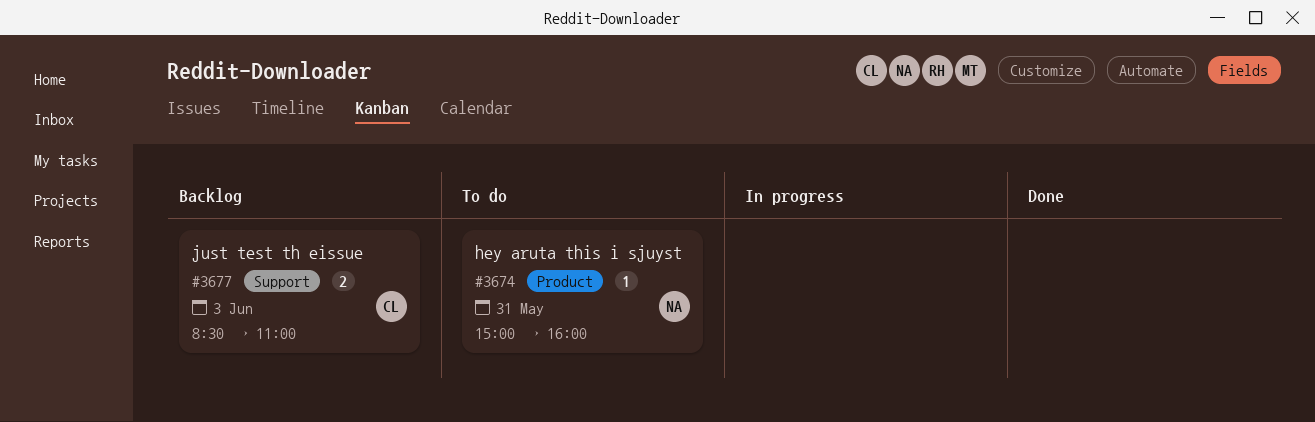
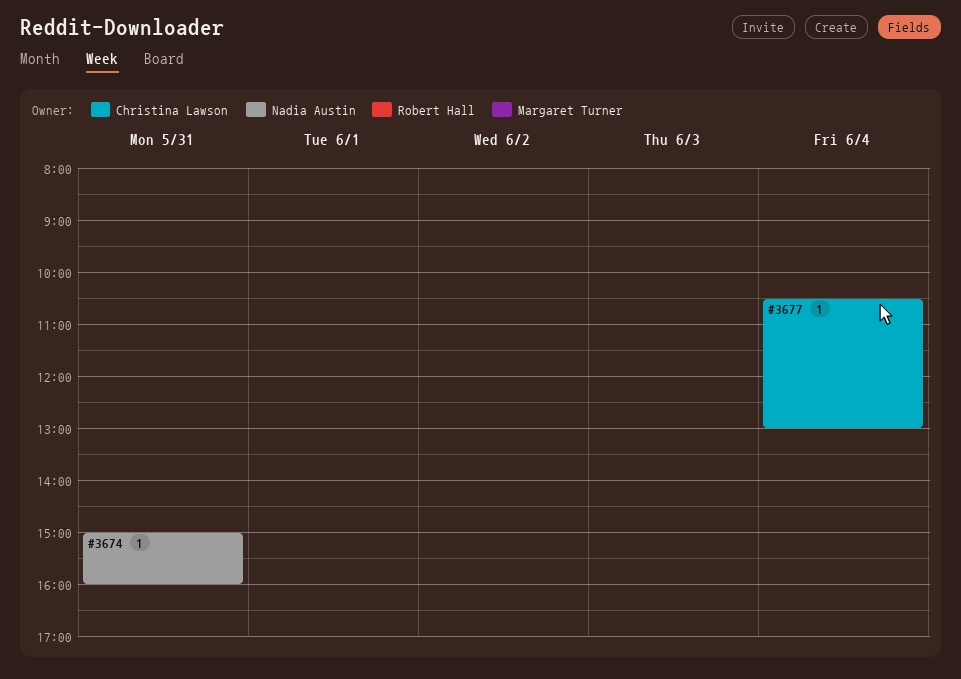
#3677, estimate: 2 -> 1
#3677, day: Jun 3 -> Jun 4
#3677, begins: 08:30 -> 10:30
#3677, ends: 11:00 -> 13:00

